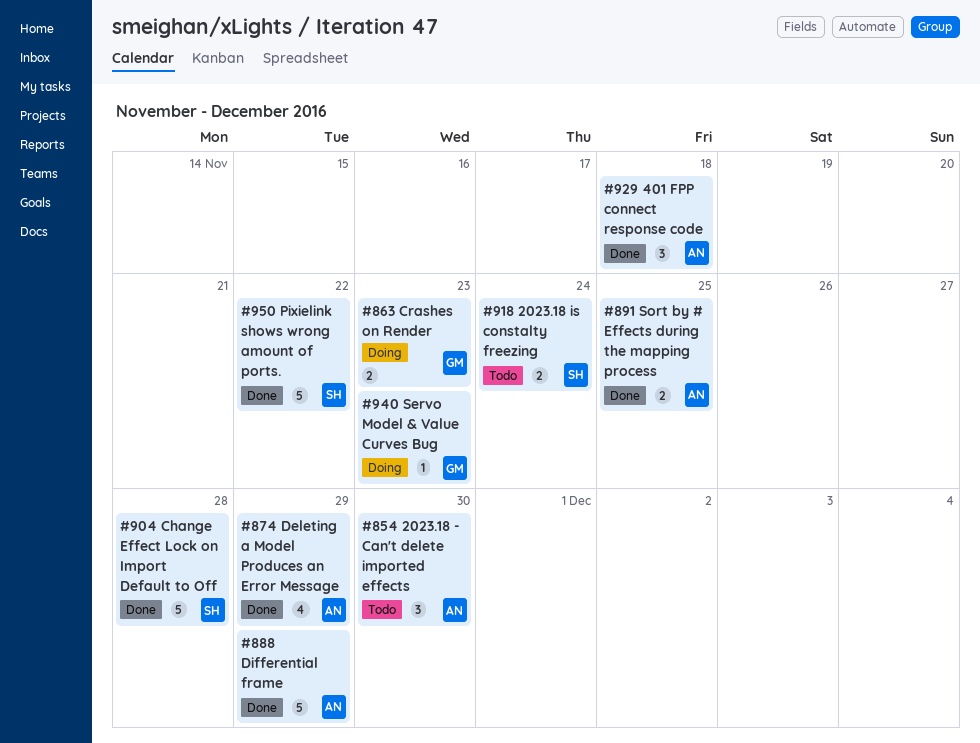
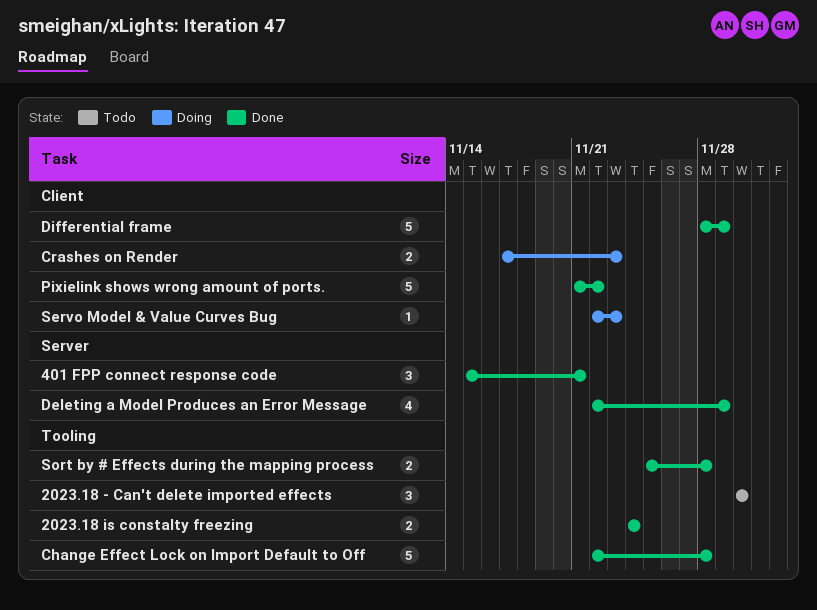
2023.18 is constalty freezing, status: Todo -> Done
401 FPP connect response code, due: Nov 18 -> Nov 21
Sort by # Effects during the mapping process, due: Nov 25 -> Nov 28

